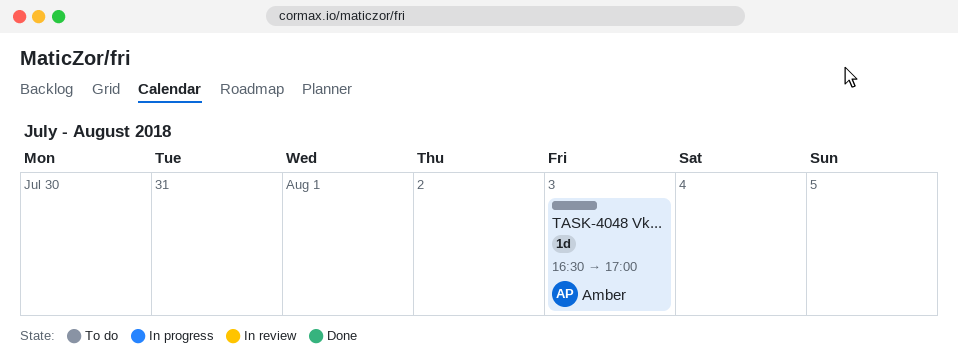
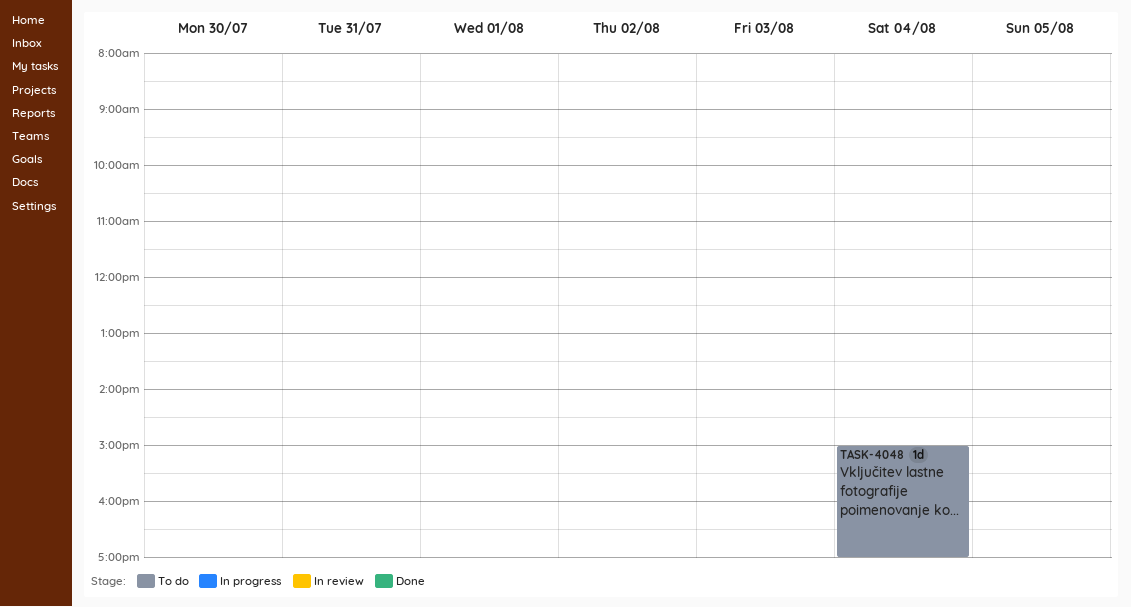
TASK-4048, day: Aug 3 -> Aug 4
TASK-4048, begins: 16:30 -> 15:00

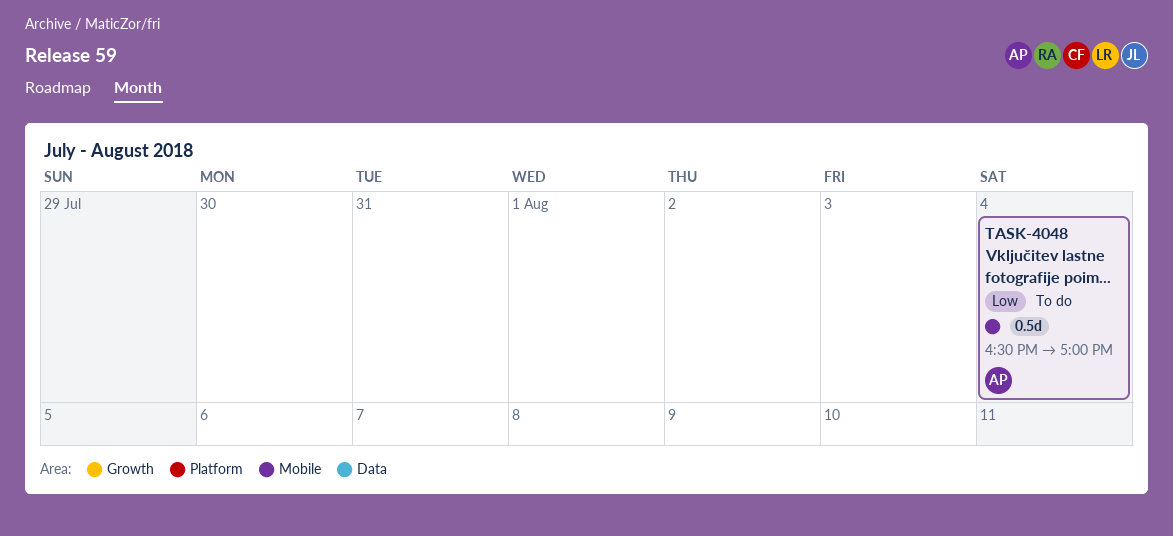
TASK-4048, estimate: 1d -> 0.5d
TASK-4048, begins: 15:00 -> 16:30

